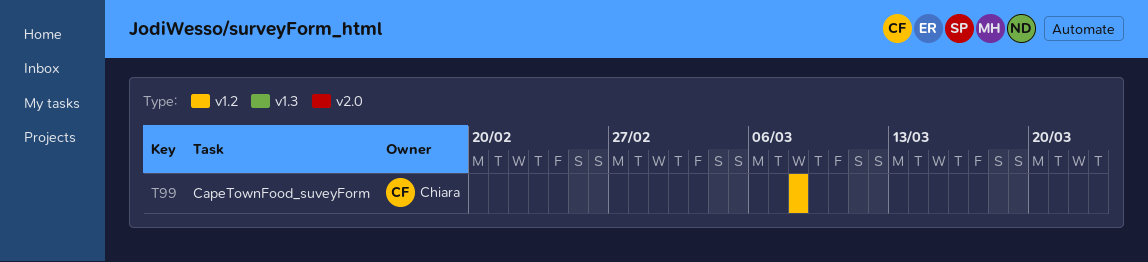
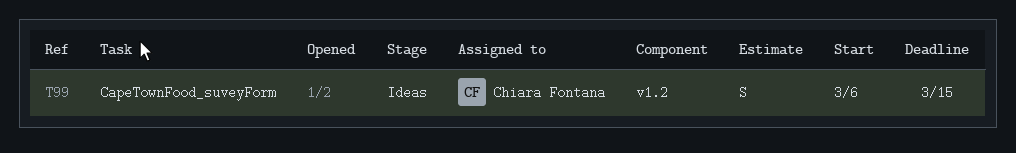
T99, start: Mar 8 -> Mar 6
T99, due: Mar 8 -> Mar 15

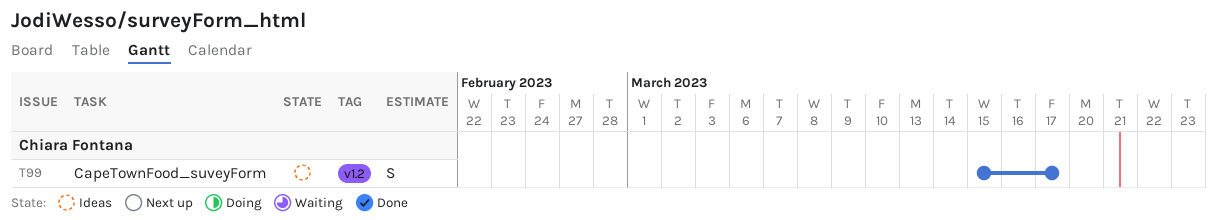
T99, start: Mar 6 -> Mar 15
T99, due: Mar 15 -> Mar 17

